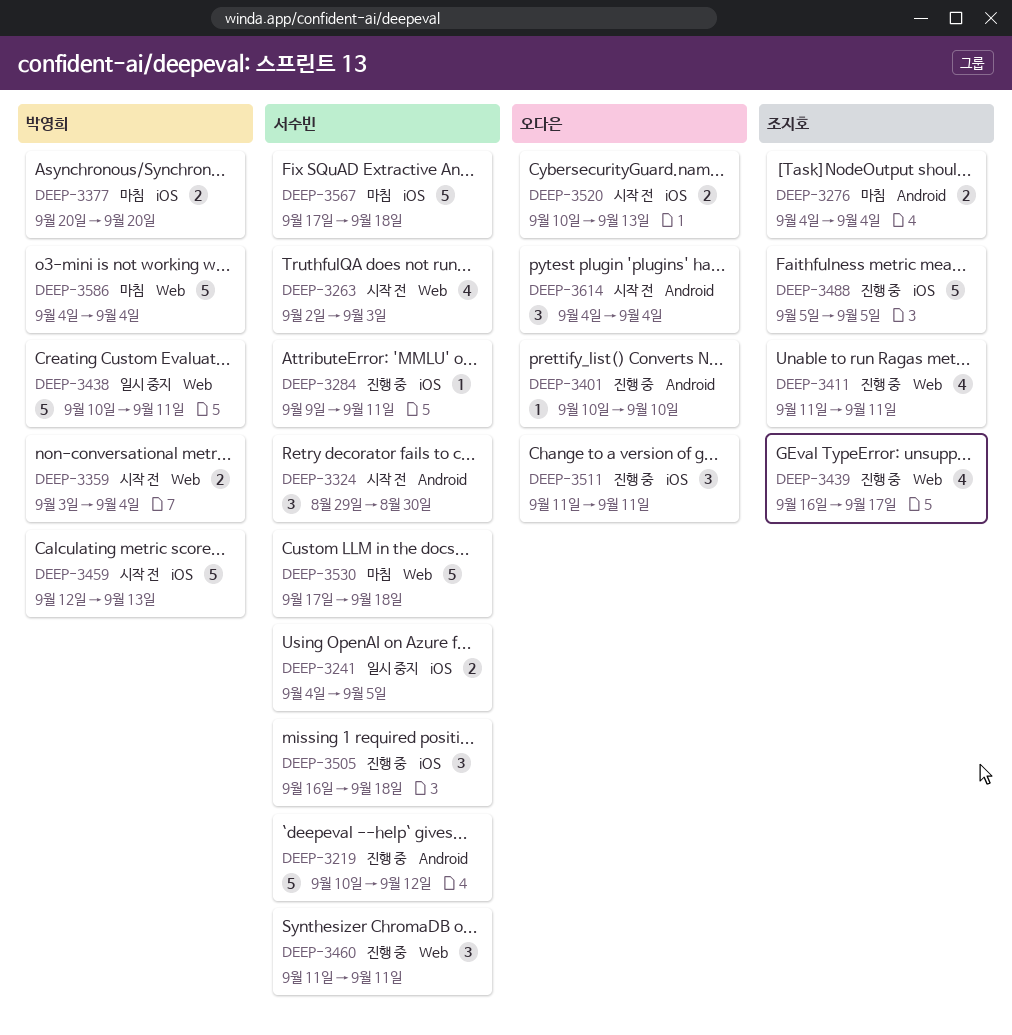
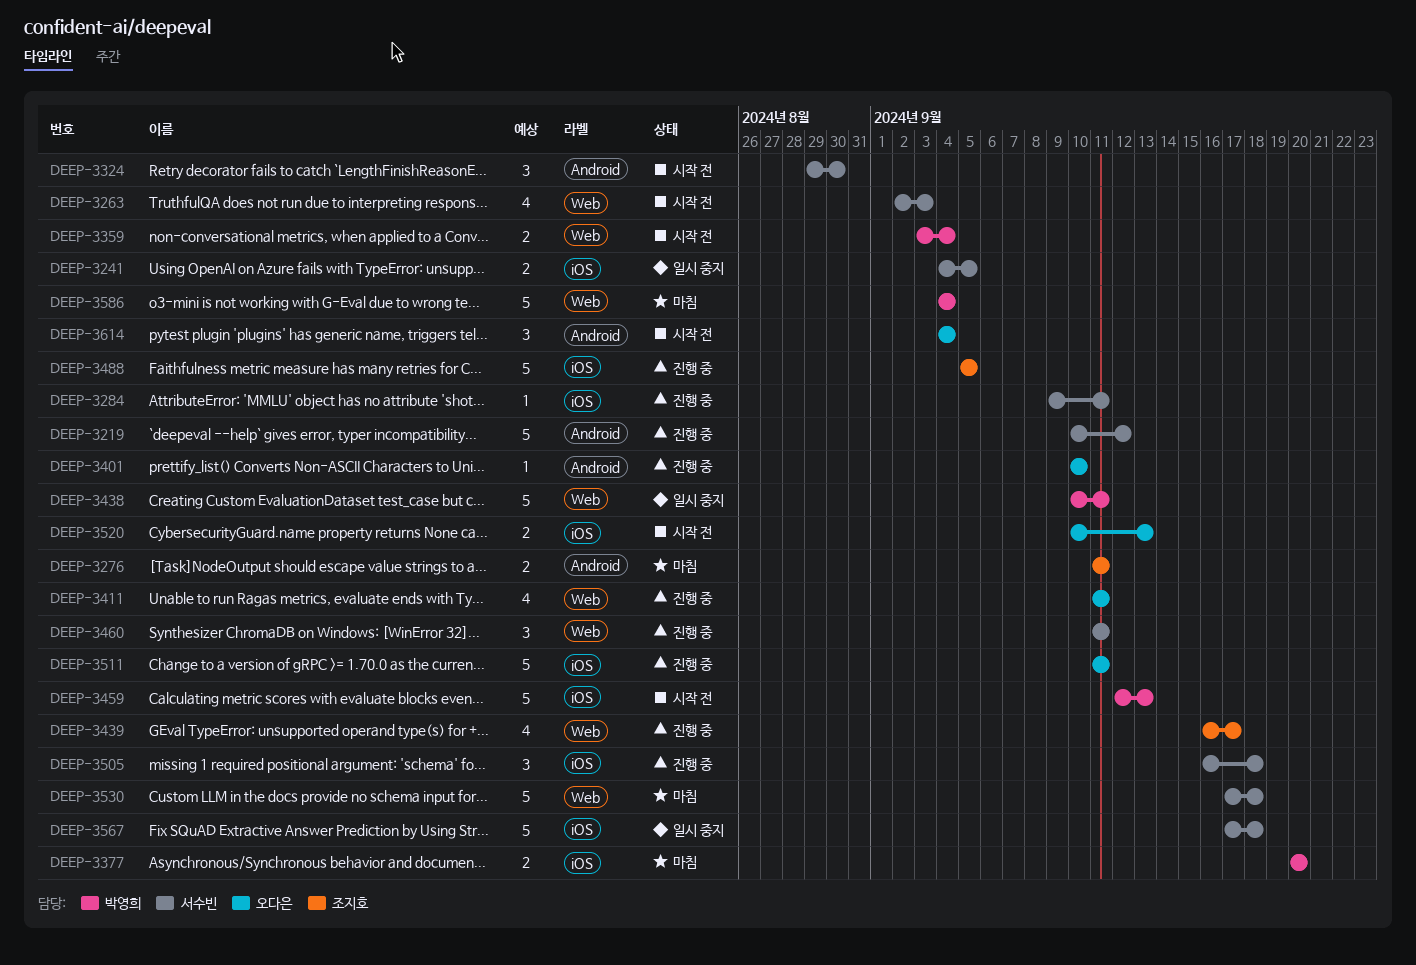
DEEP-3276, start: Sep 4 -> Sep 11
DEEP-3276, due: Sep 4 -> Sep 11
DEEP-3411, owner: 조지호 -> 오다은
DEEP-3511, estimate: 3 -> 5
DEEP-3567, status: 마침 -> 일시 중지

